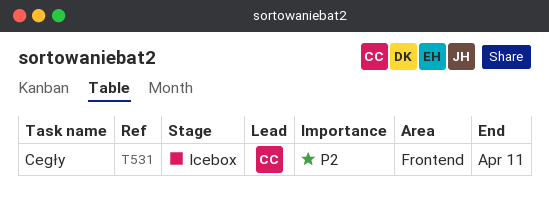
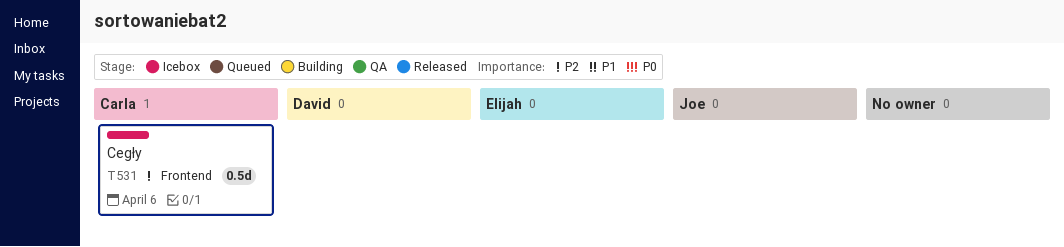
T531, due: Apr 11 -> Apr 6

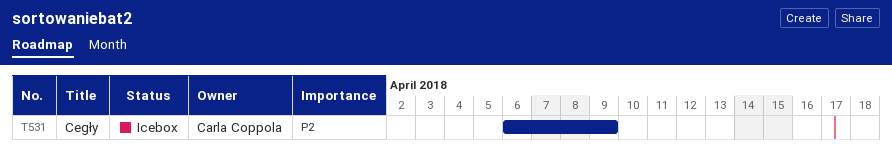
T531, due: Apr 6 -> Apr 9

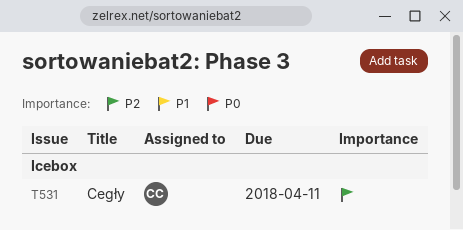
T531, due: Apr 9 -> Apr 11

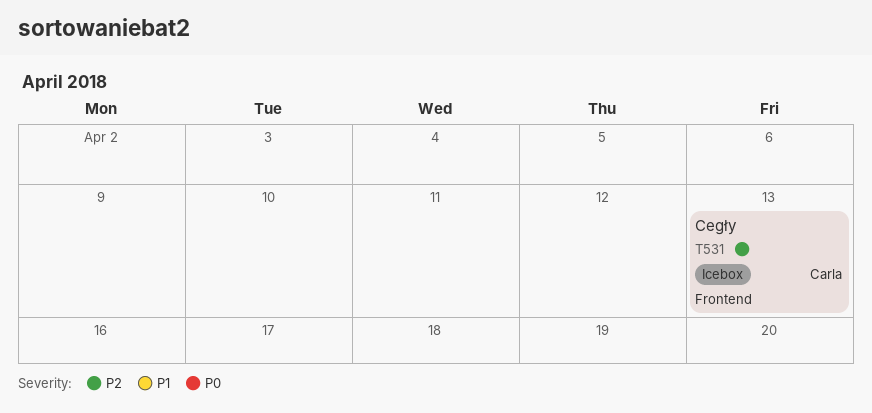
T531, due: Apr 11 -> Apr 13

